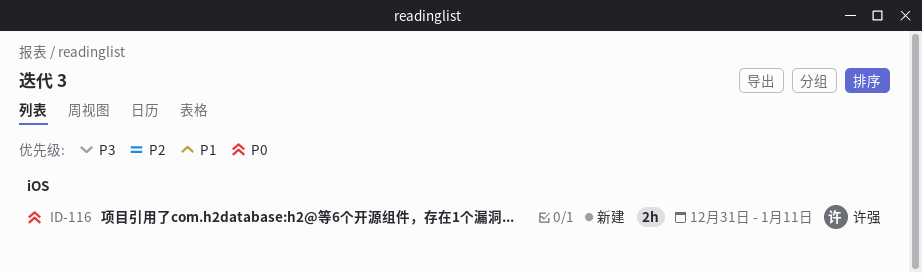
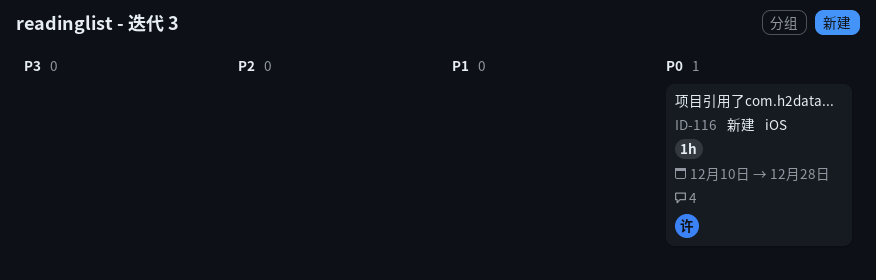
ID-116, estimate: 2h -> 1h
ID-116, start: Dec 31 -> Dec 10
ID-116, due: Jan 11 -> Dec 28

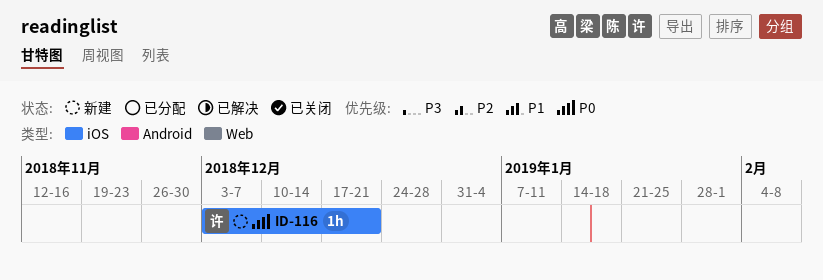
ID-116, start: Dec 10 -> Dec 3
ID-116, due: Dec 28 -> Dec 21

